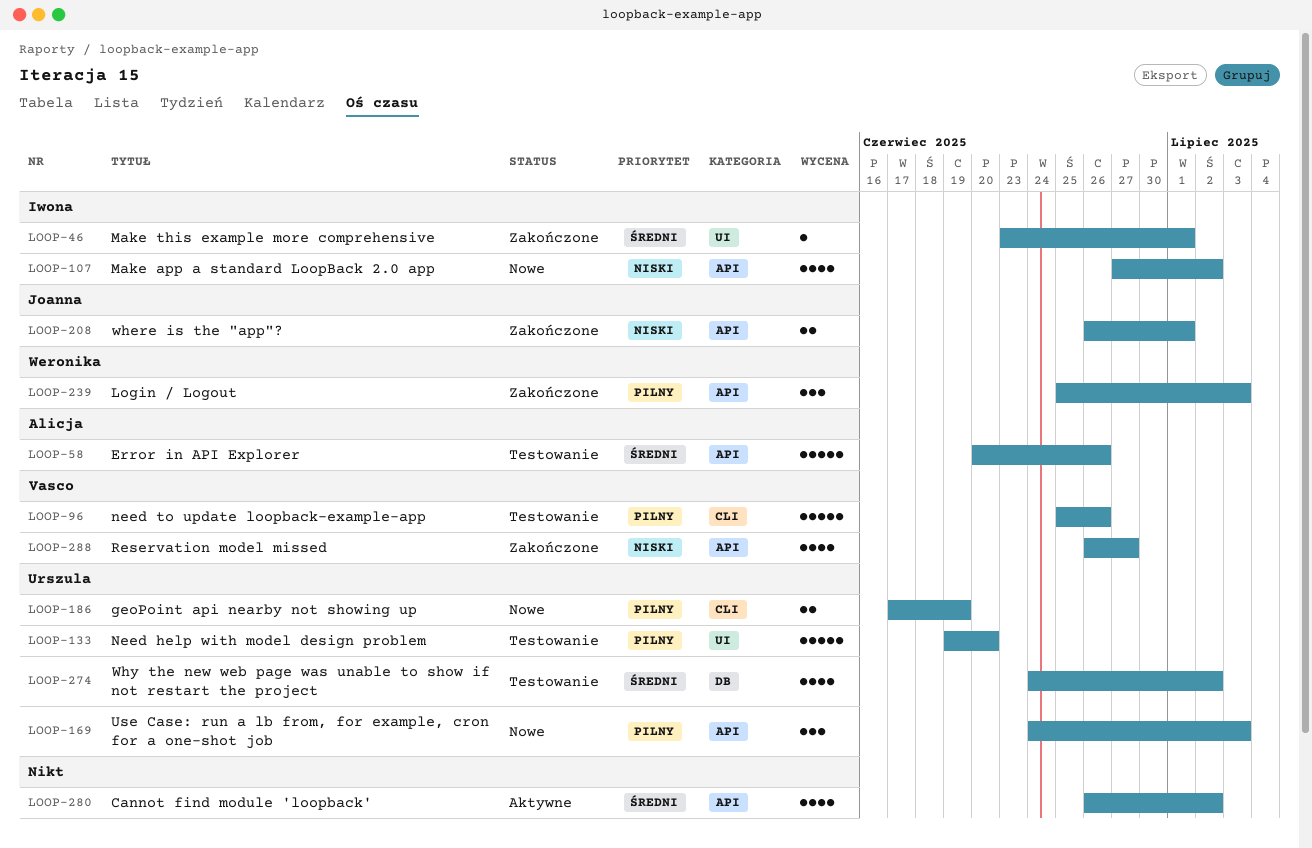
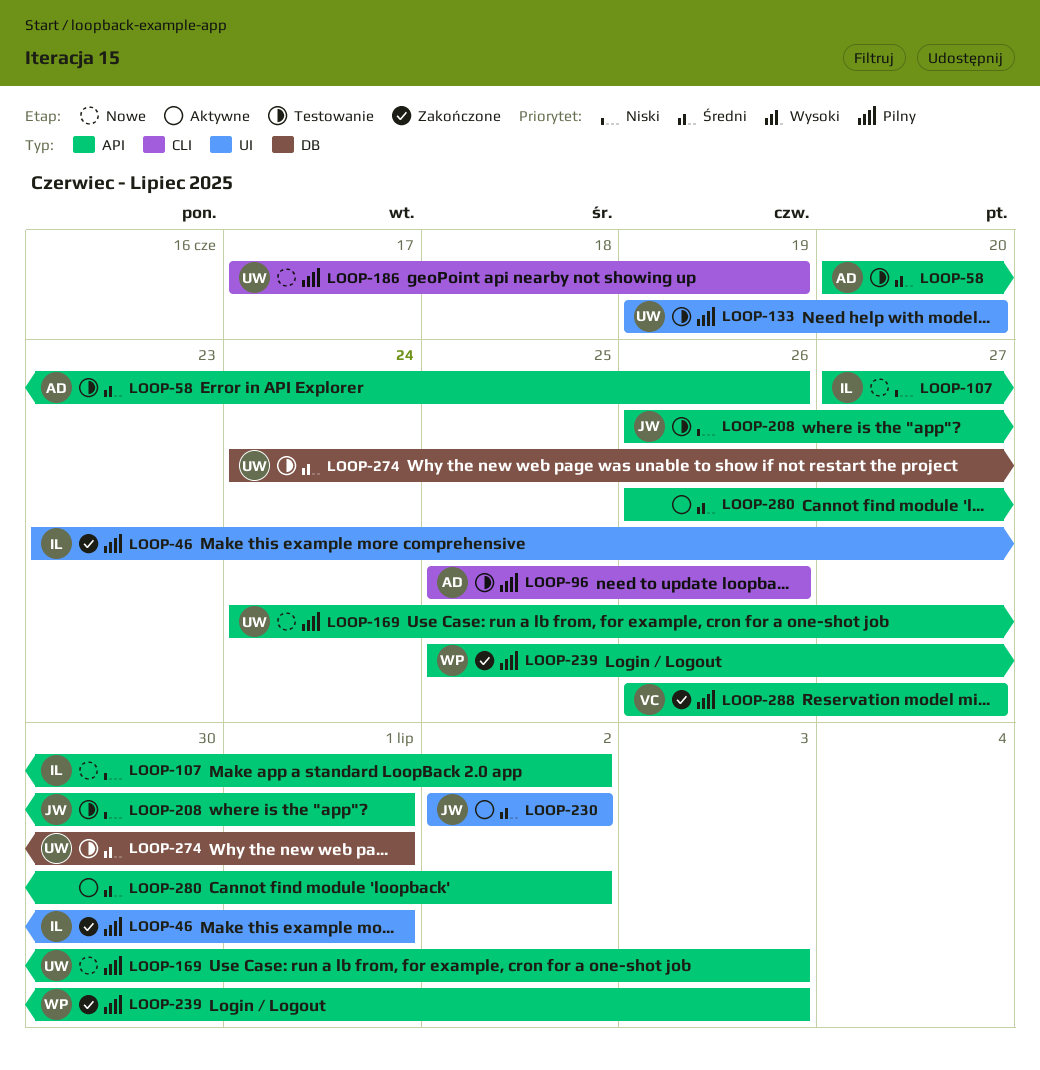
LOOP-46, priority: Średni -> Pilny
LOOP-96, owner: Vasco -> Alicja
LOOP-208, status: Zakończone -> Testowanie
LOOP-230: none -> present
LOOP-274, due: Jul 2 -> Jul 1
LOOP-288, priority: Niski -> Pilny

